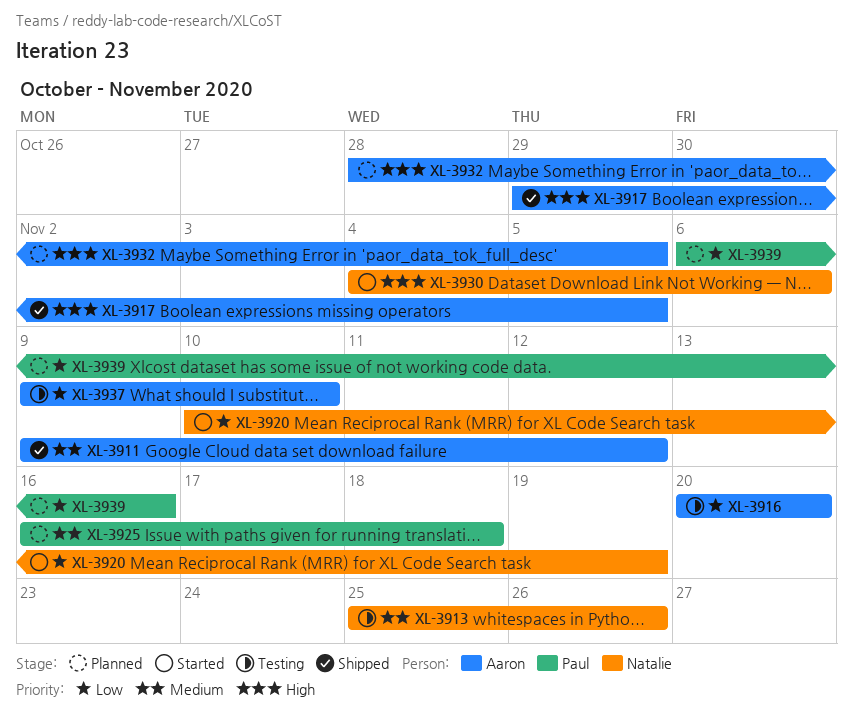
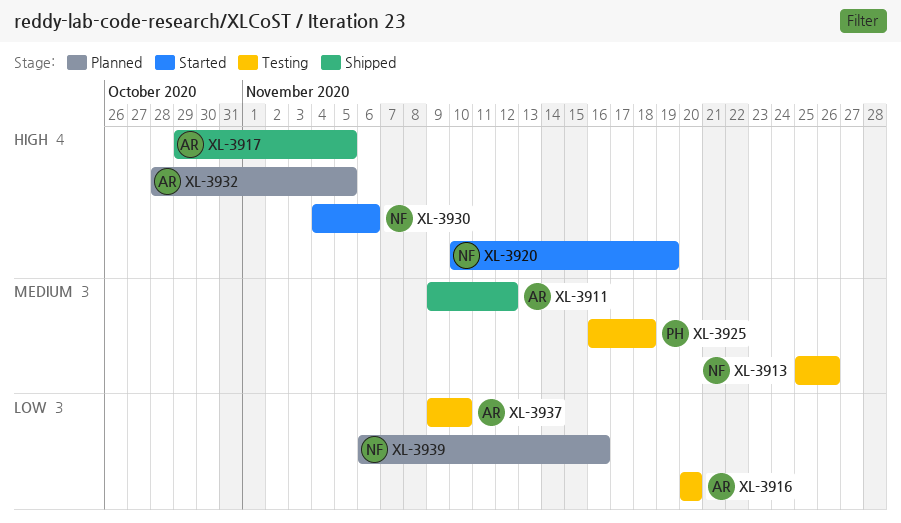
XL-3920, priority: Low -> High
XL-3925, status: Planned -> Testing
XL-3939, owner: Paul -> Natalie

